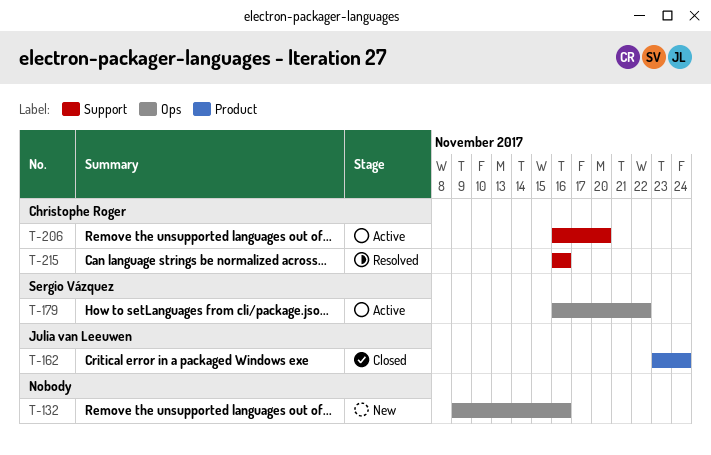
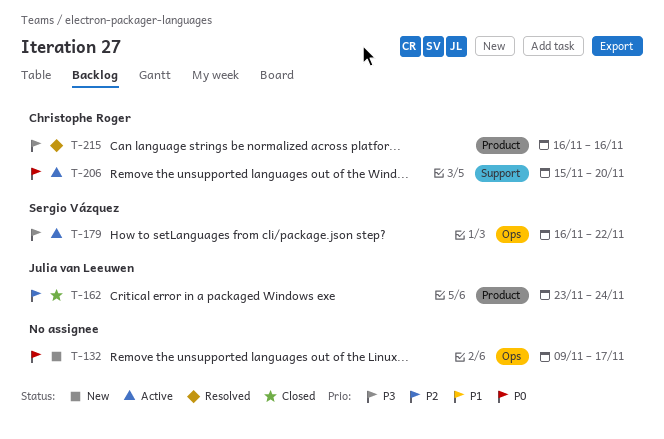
T-132, due: Nov 16 -> Nov 17
T-206, start: Nov 16 -> Nov 15
T-215, label: Support -> Product

